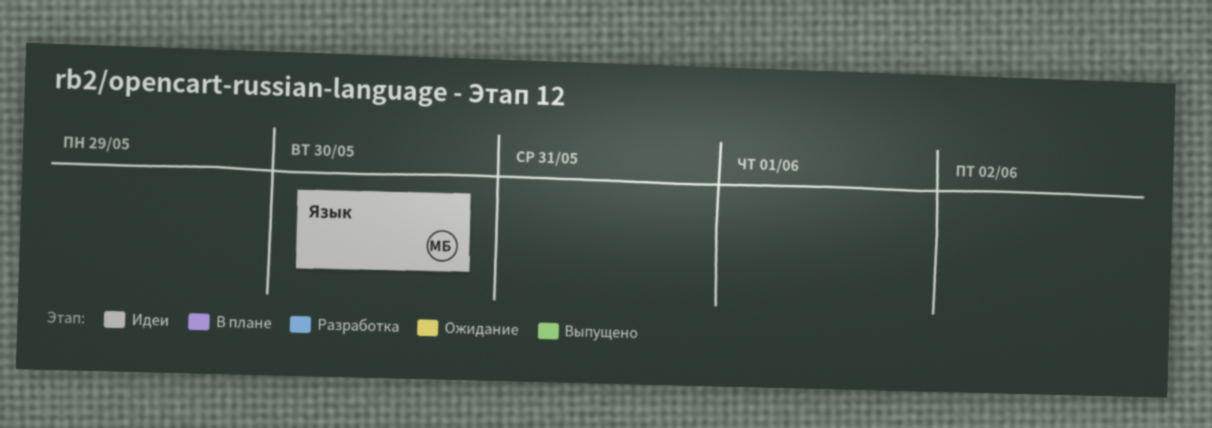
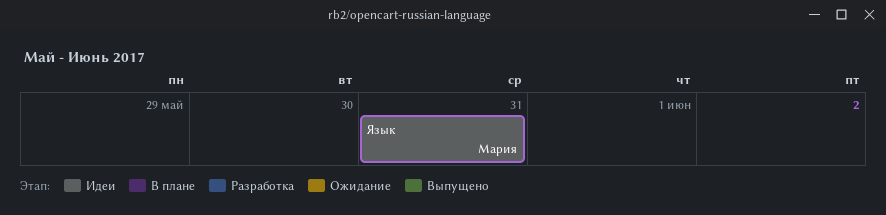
Язык, due: May 30 -> May 31

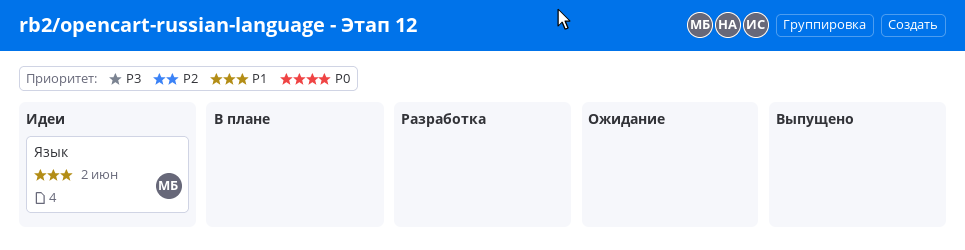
Язык, due: May 31 -> Jun 2

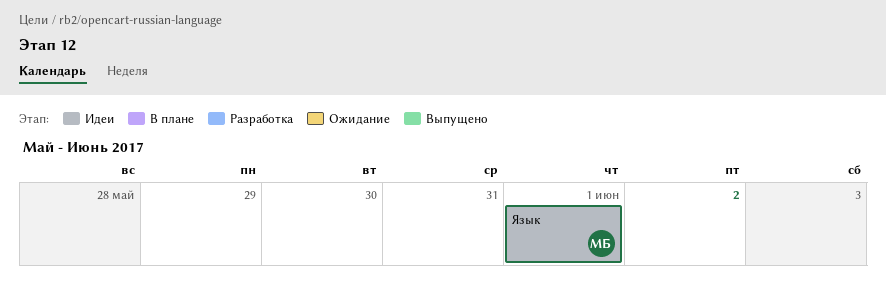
Язык, due: Jun 2 -> Jun 1

